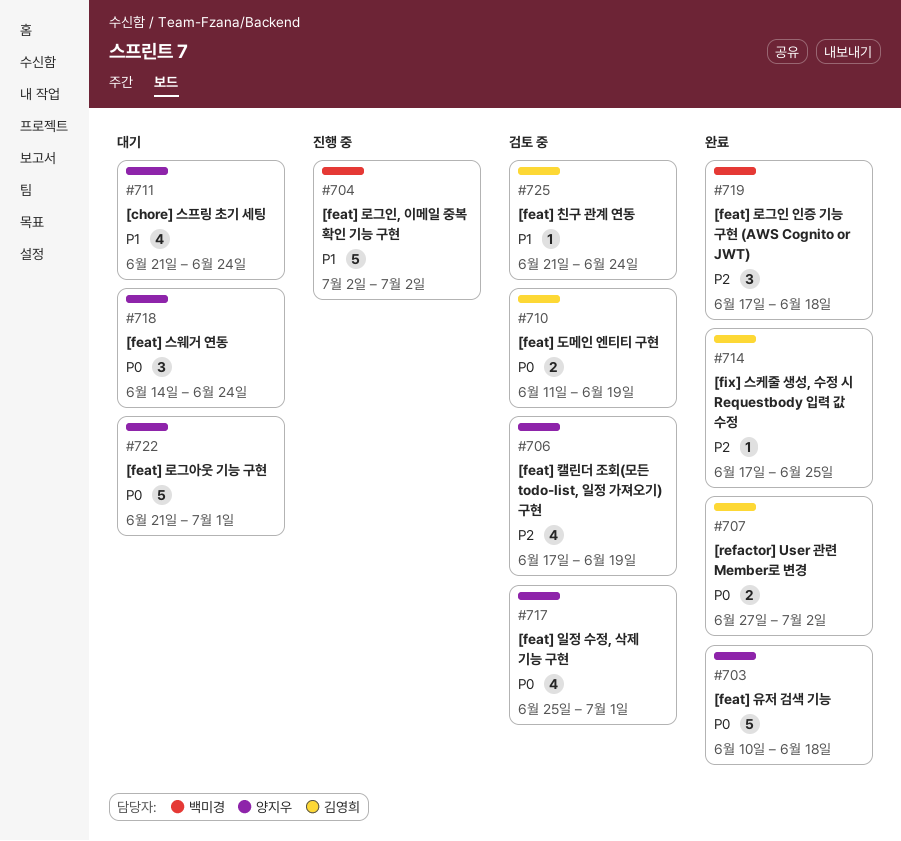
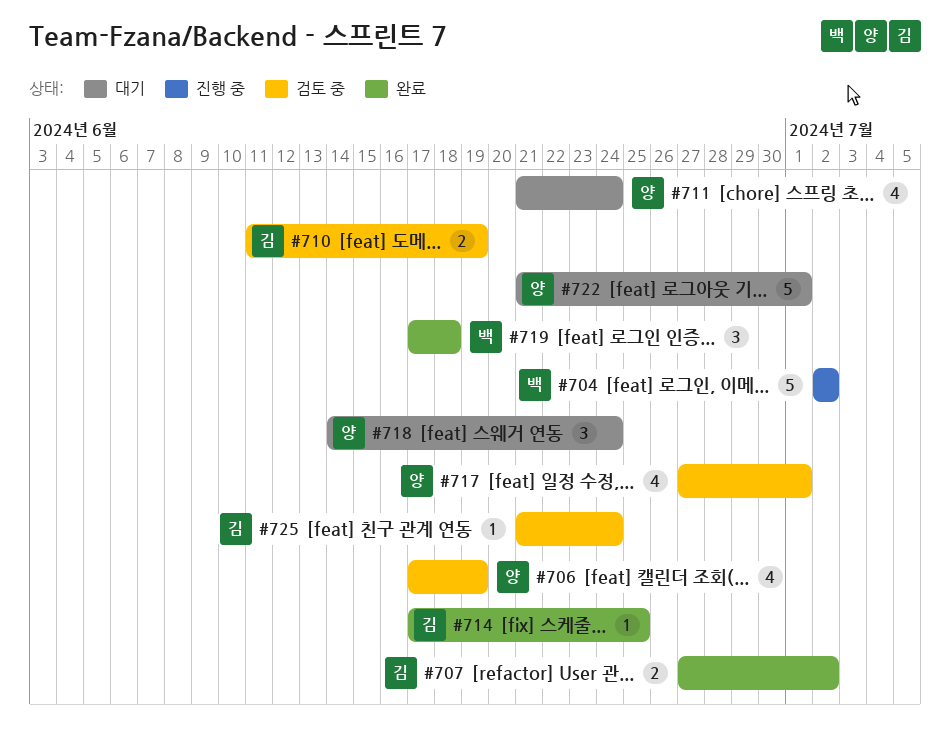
#703: present -> none
#717, start: Jun 25 -> Jun 27

